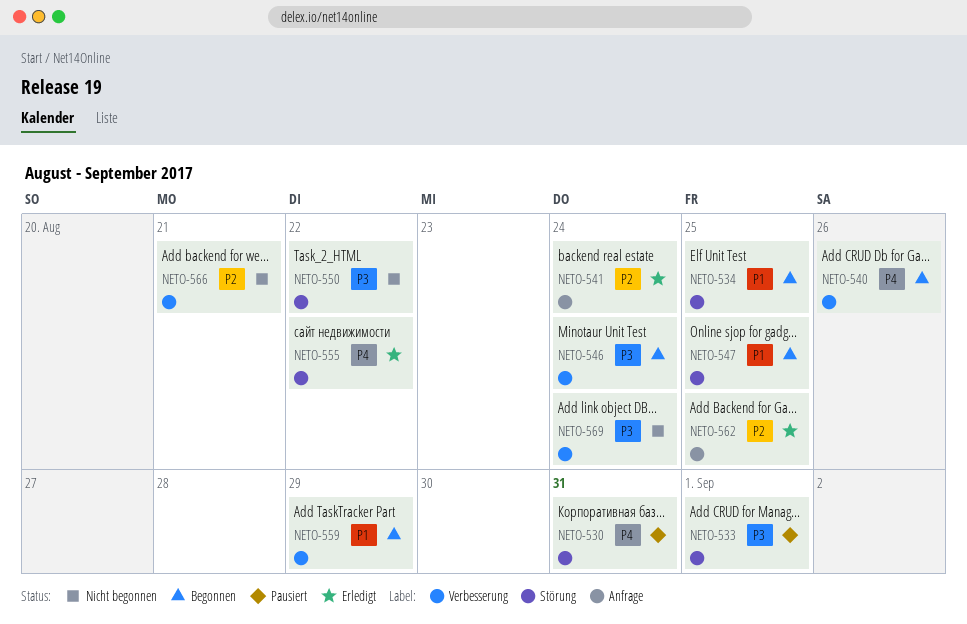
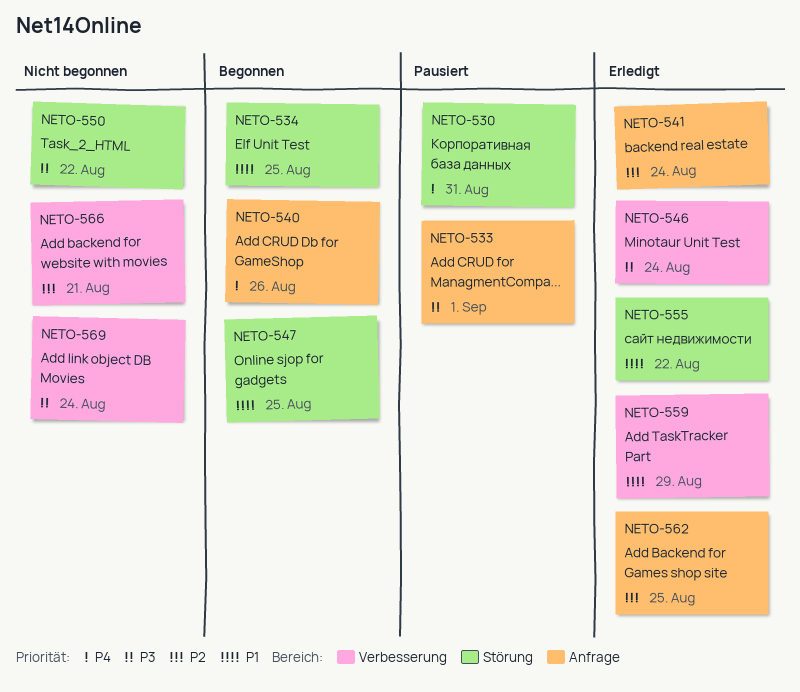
NETO-533, label: Störung -> Anfrage
NETO-540, label: Verbesserung -> Anfrage
NETO-546, status: Begonnen -> Erledigt
NETO-555, priority: P4 -> P1
NETO-559, status: Begonnen -> Erledigt

